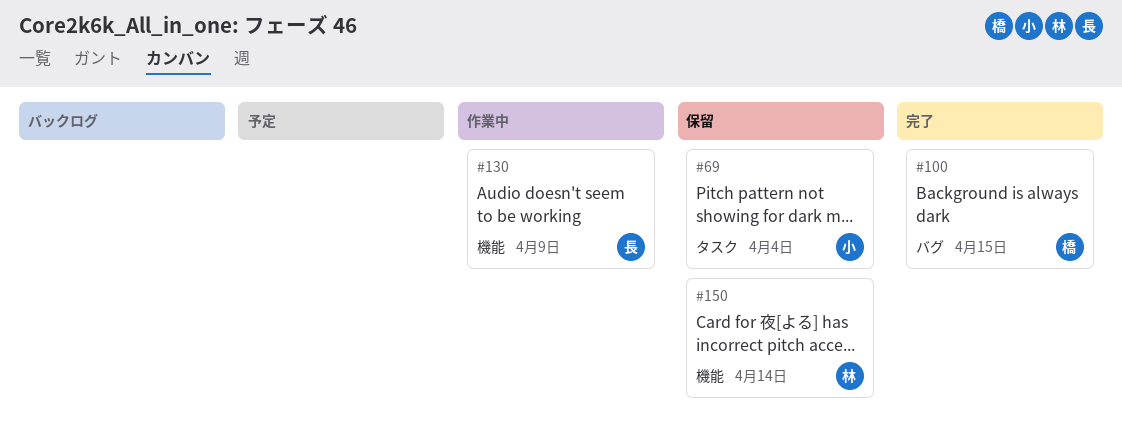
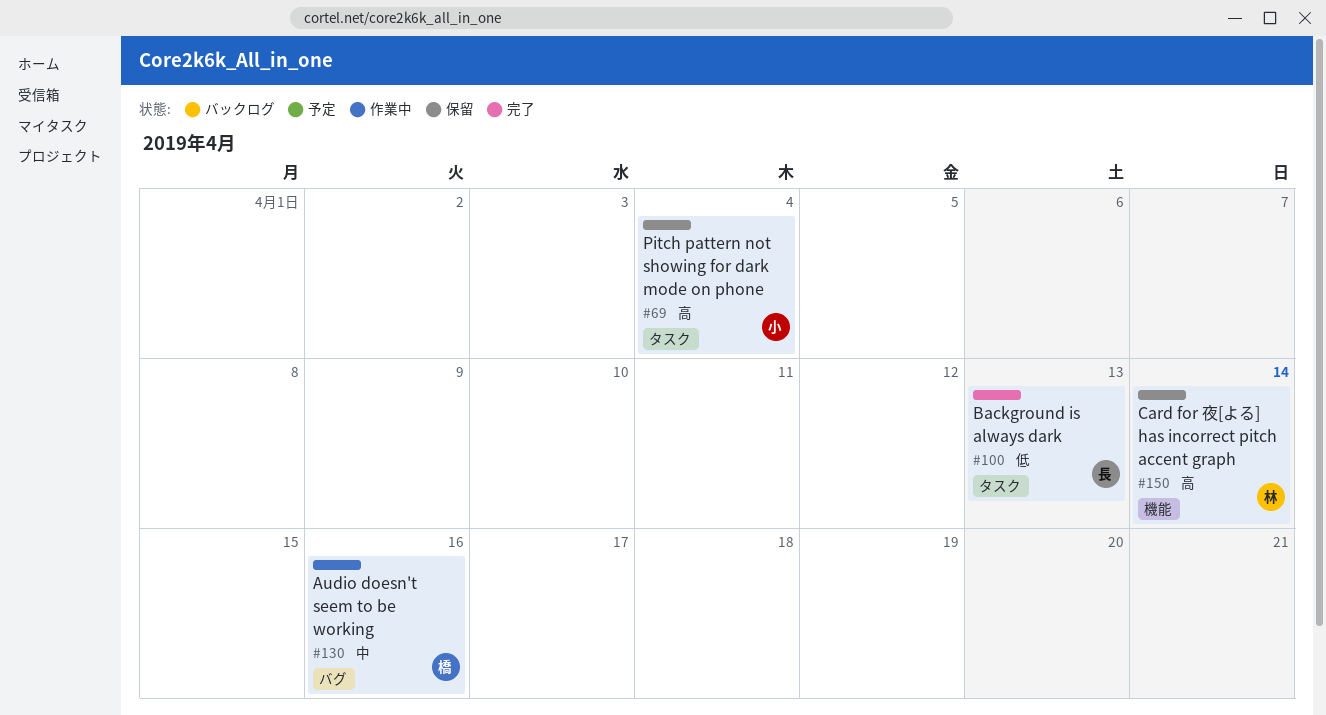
#100, owner: 橋 -> 長
#100, label: バグ -> タスク
#100, due: Apr 15 -> Apr 13
#130, owner: 長 -> 橋
#130, label: 機能 -> バグ
#130, due: Apr 9 -> Apr 16

